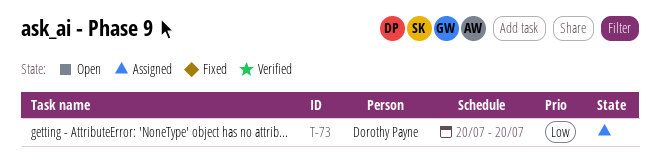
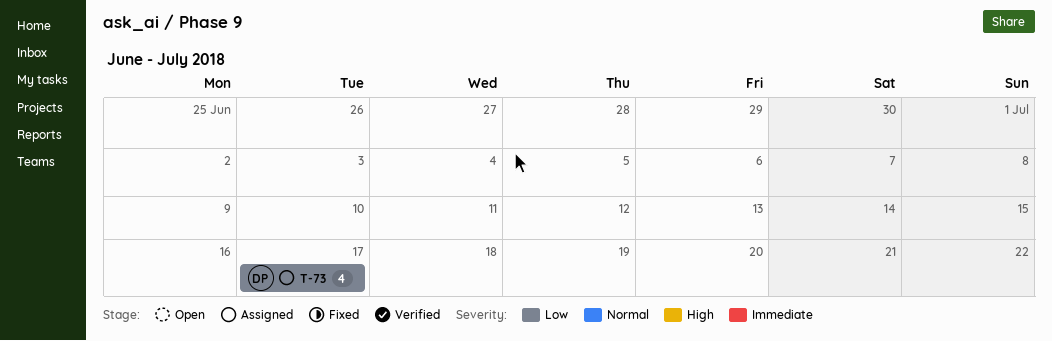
T-73, start: Jul 20 -> Jul 17
T-73, due: Jul 20 -> Jul 17

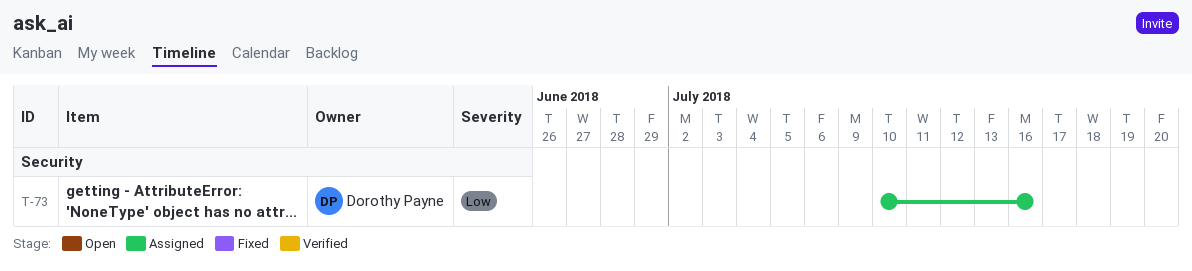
T-73, start: Jul 17 -> Jul 10
T-73, due: Jul 17 -> Jul 16

